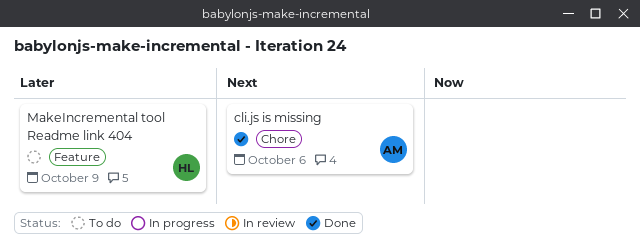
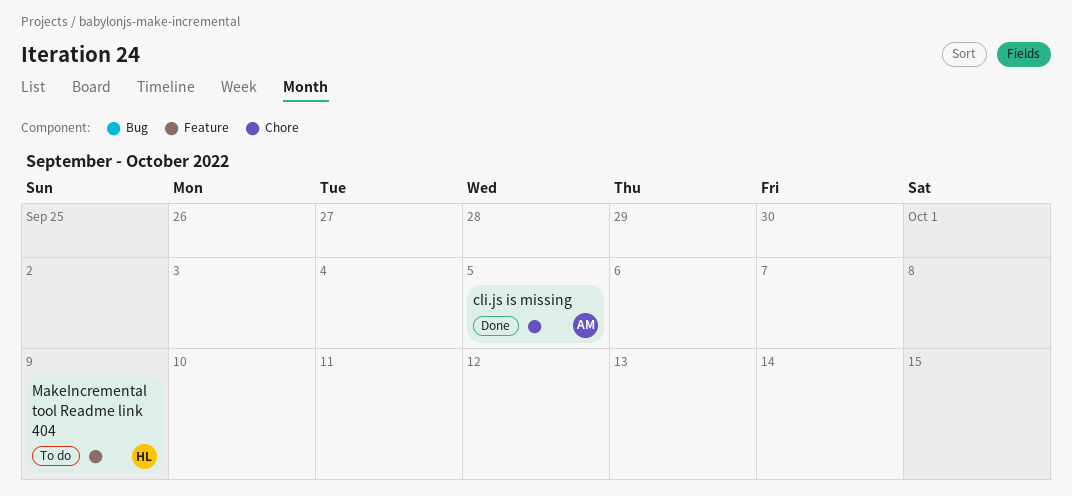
cli.js is missing, due: Oct 6 -> Oct 5

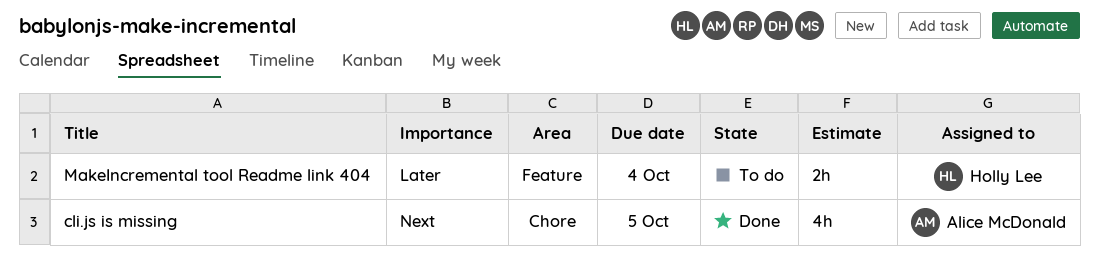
MakeIncremental tool Readme link 404, due: Oct 9 -> Oct 4

